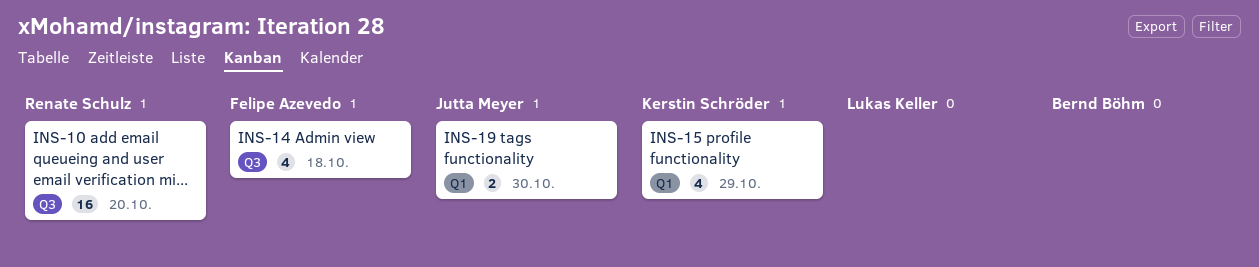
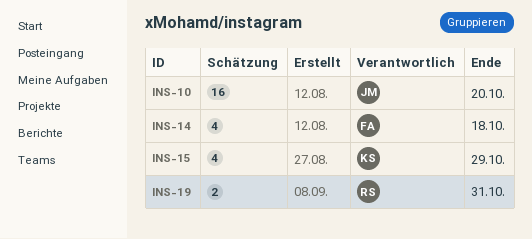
INS-10, owner: Renate Schulz -> Jutta Meyer
INS-19, owner: Jutta Meyer -> Renate Schulz
INS-19, due: Oct 30 -> Oct 31

